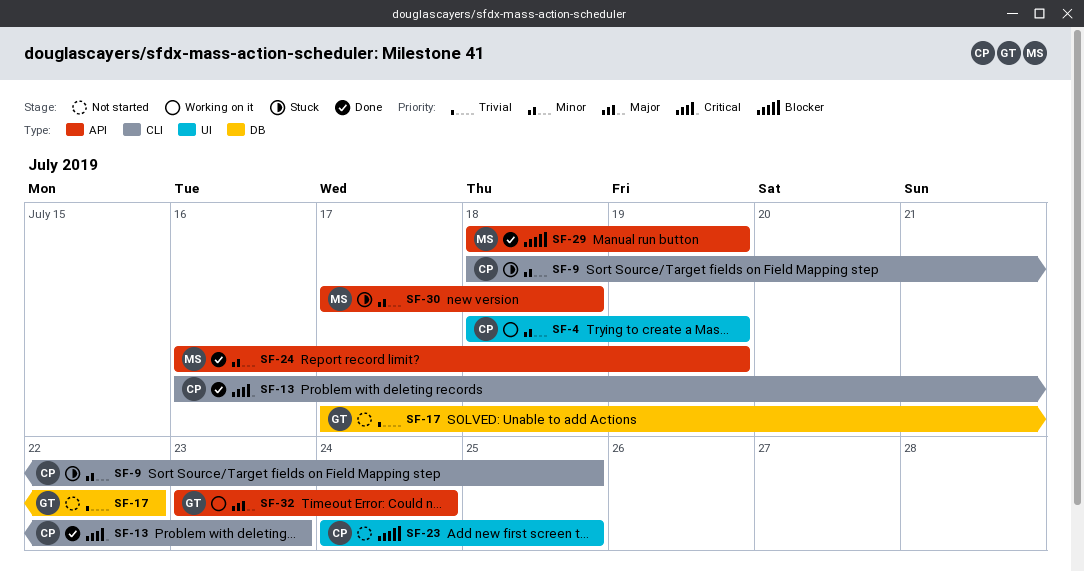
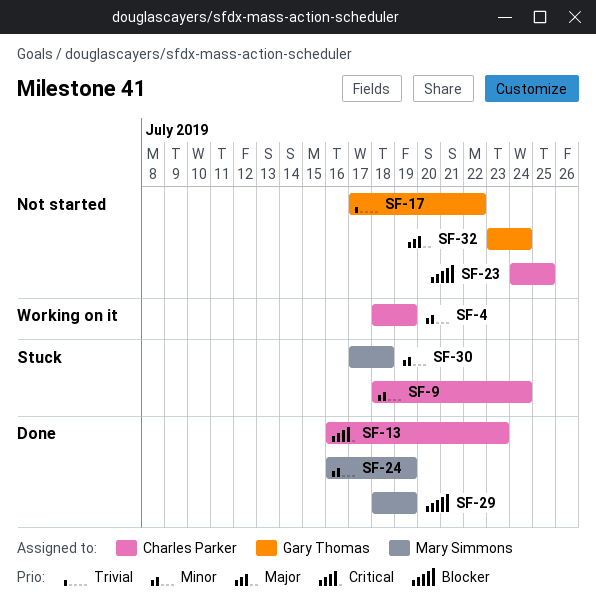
SF-9, due: Jul 25 -> Jul 24
SF-32, status: Working on it -> Not started

